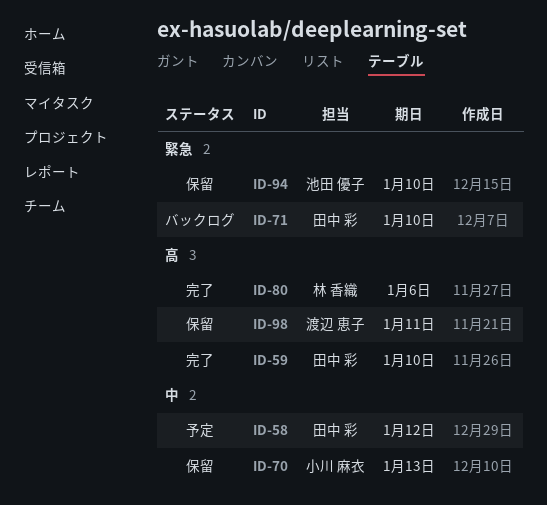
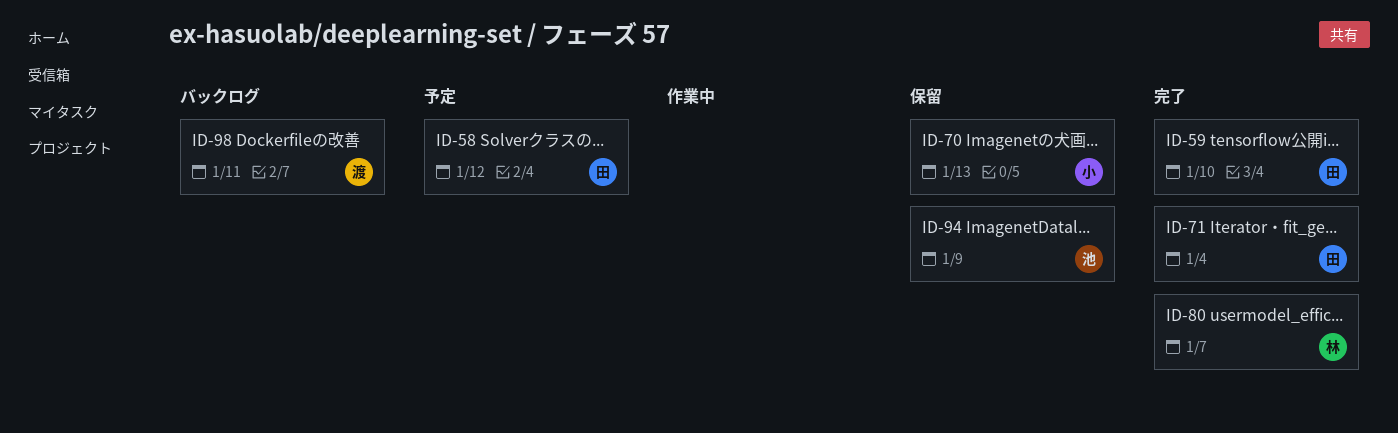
ID-71, status: バックログ -> 完了
ID-71, due: Jan 10 -> Jan 4
ID-80, due: Jan 6 -> Jan 7
ID-94, due: Jan 10 -> Jan 9
ID-98, status: 保留 -> バックログ

